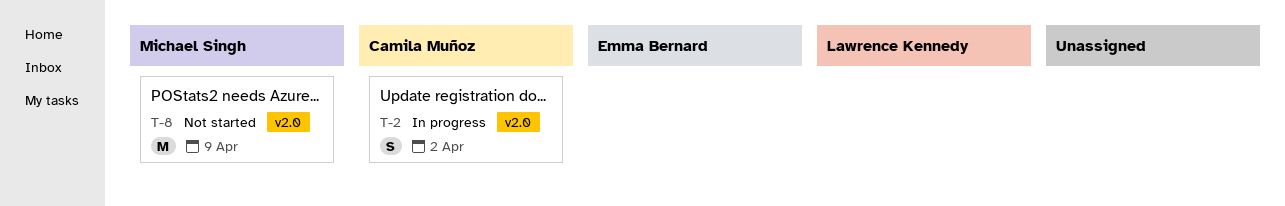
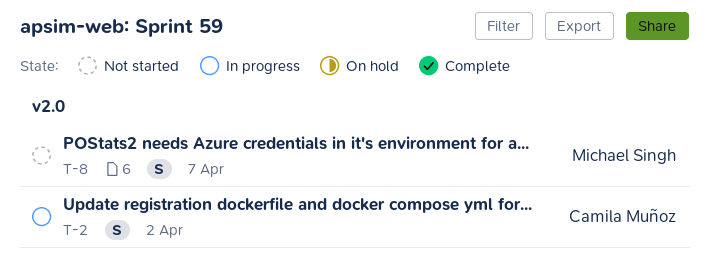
T-8, estimate: M -> S
T-8, due: Apr 9 -> Apr 7

